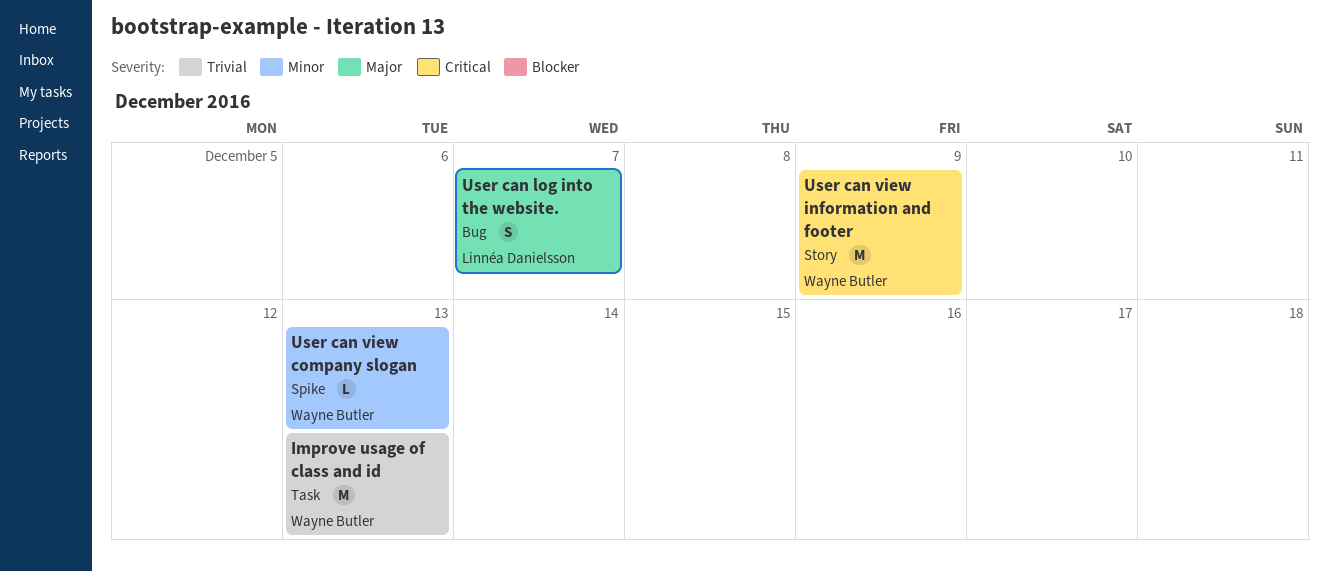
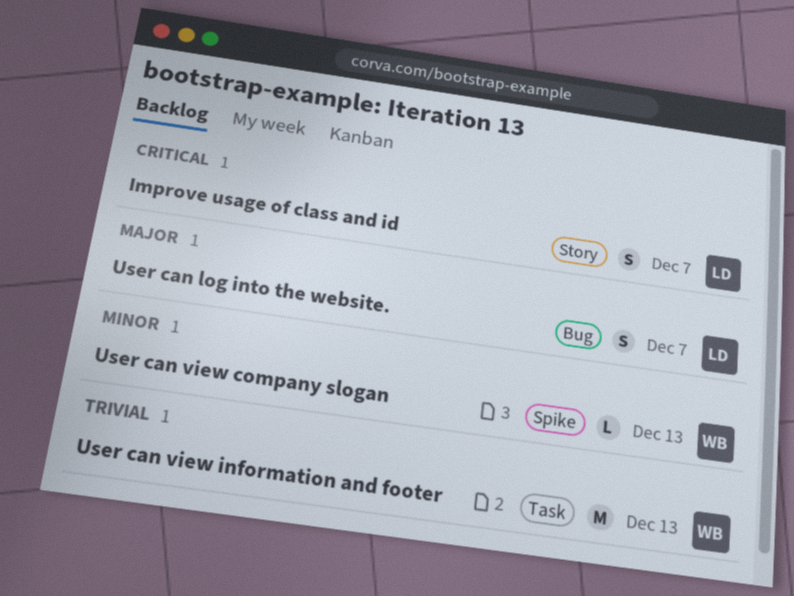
Improve usage of class and id, owner: Wayne Butler -> Linnéa Danielsson
Improve usage of class and id, priority: Trivial -> Critical
Improve usage of class and id, label: Task -> Story
Improve usage of class and id, estimate: M -> S
Improve usage of class and id, due: Dec 13 -> Dec 7
User can view information and footer, priority: Critical -> Trivial
User can view information and footer, label: Story -> Task
User can view information and footer, due: Dec 9 -> Dec 13

